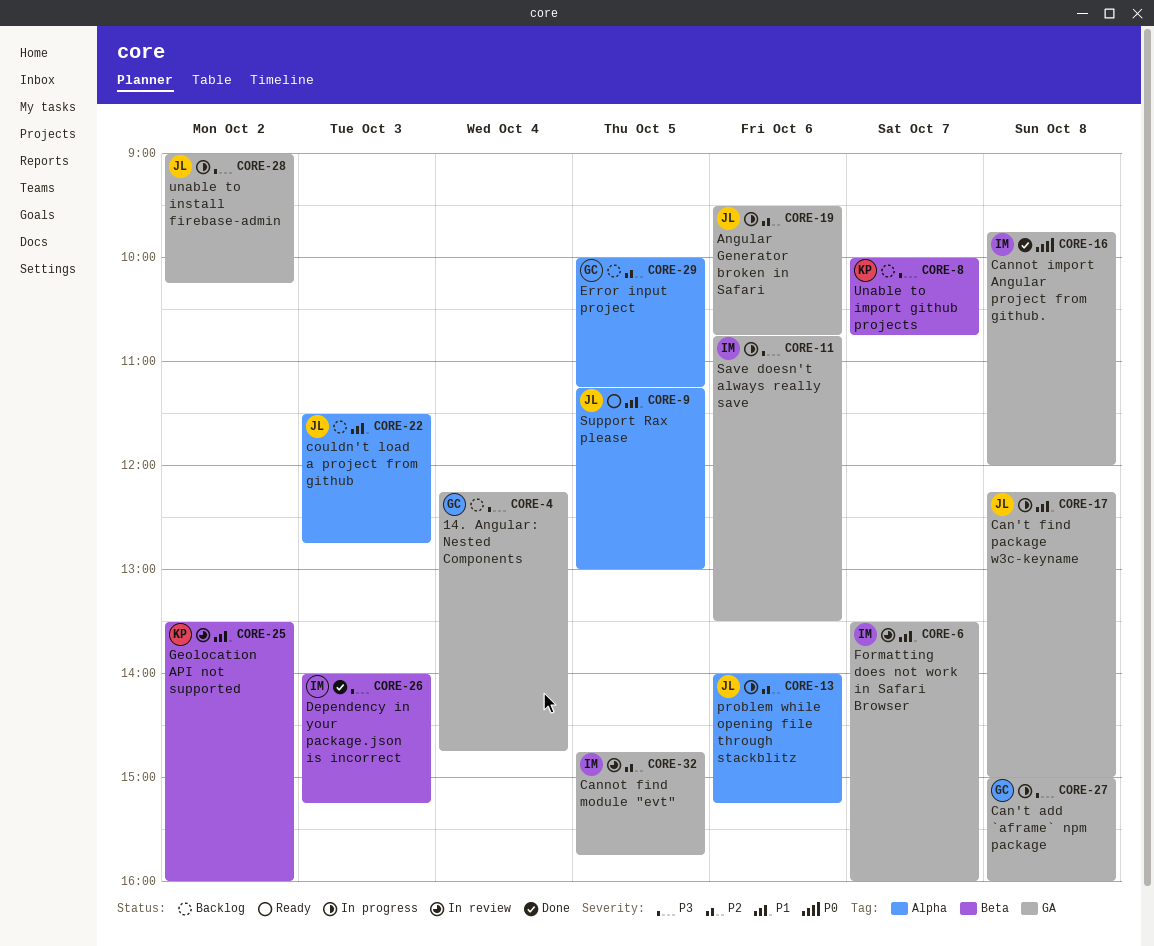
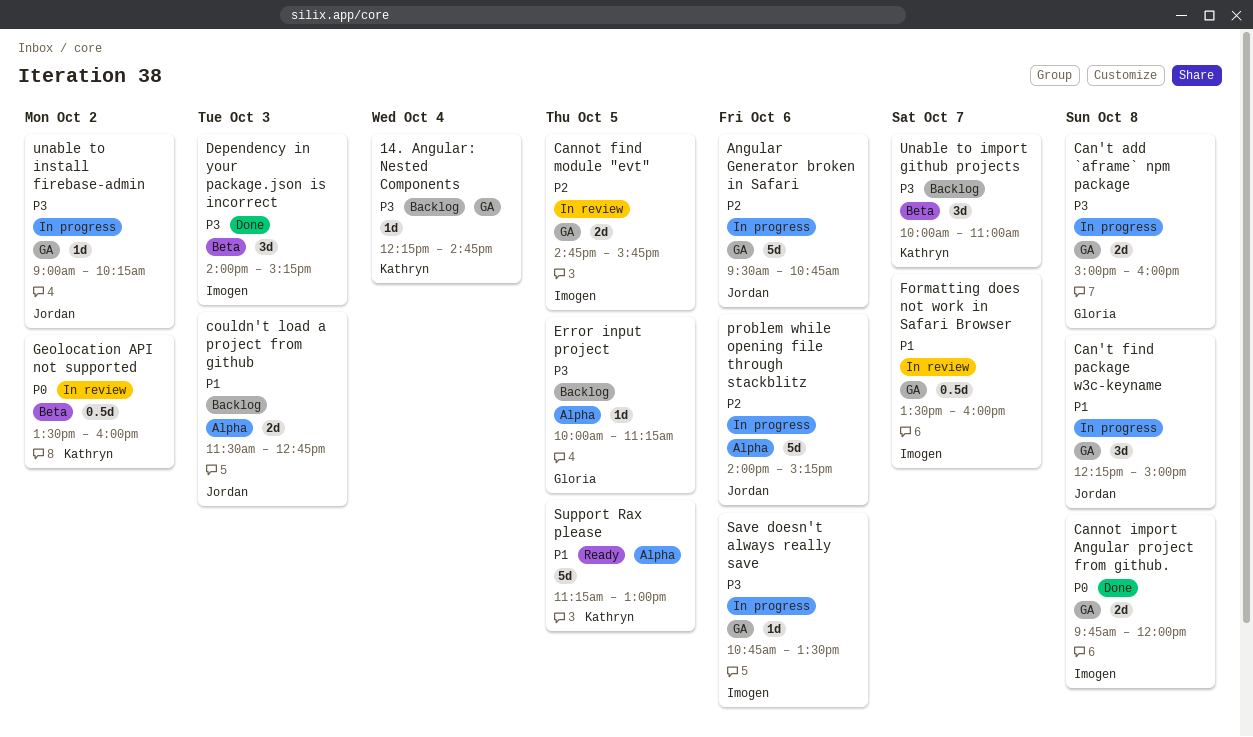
14. Angular: Nested Components, owner: Gloria -> Kathryn
Error input project, priority: P2 -> P3
Geolocation API not supported, priority: P1 -> P0
Support Rax please, owner: Jordan -> Kathryn
Unable to import github projects, ends: 10:45 -> 11:00

